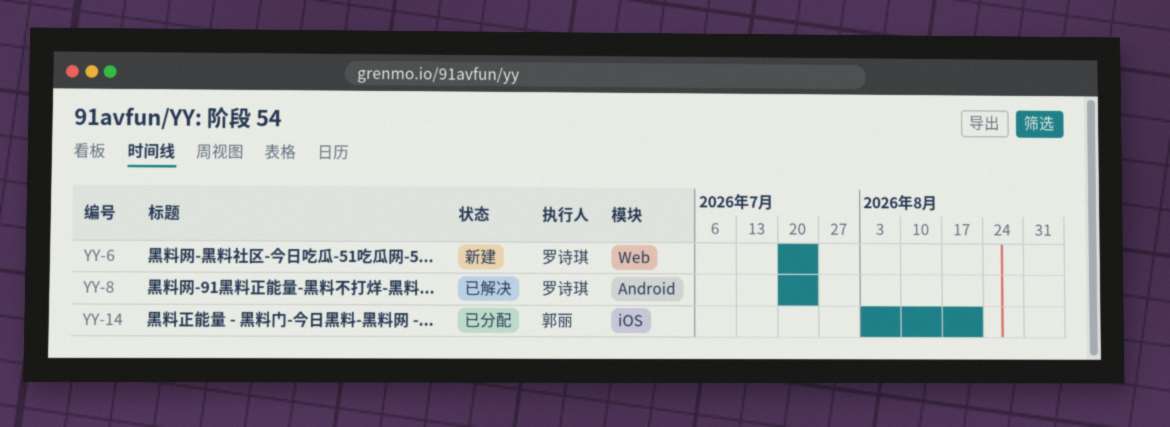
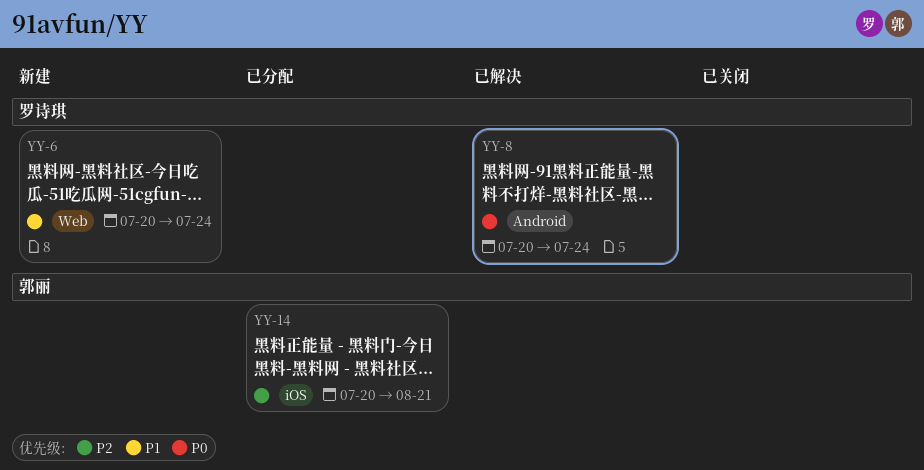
YY-14, start: Aug 3 -> Jul 20

